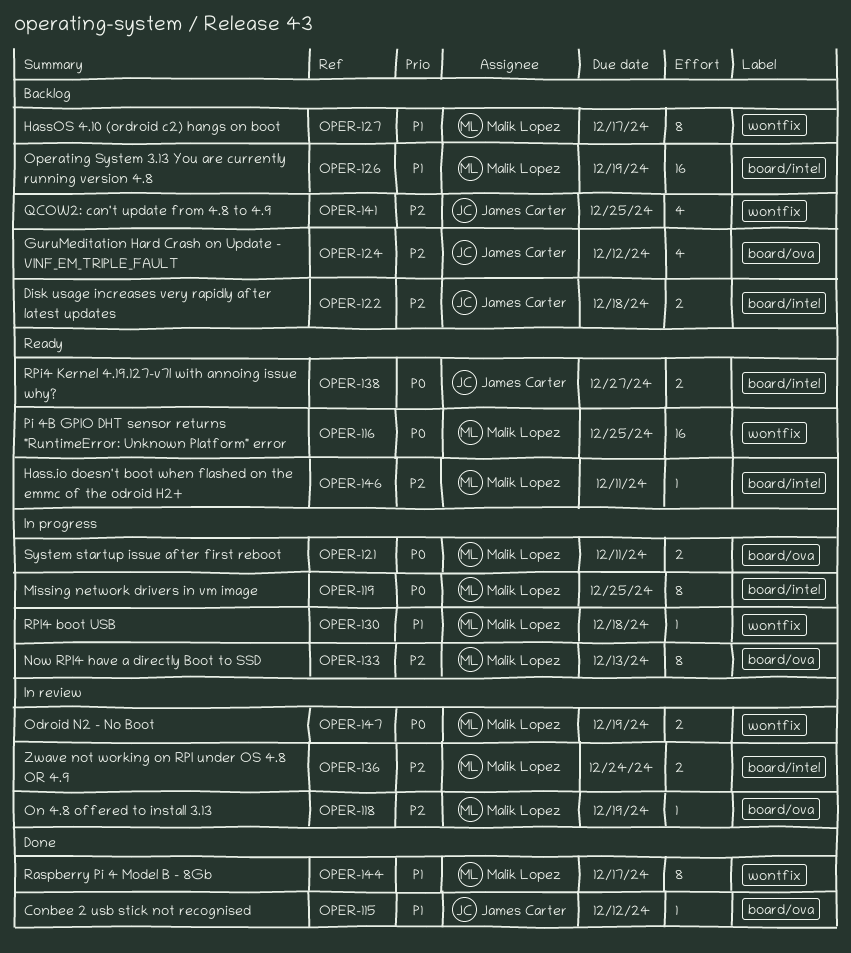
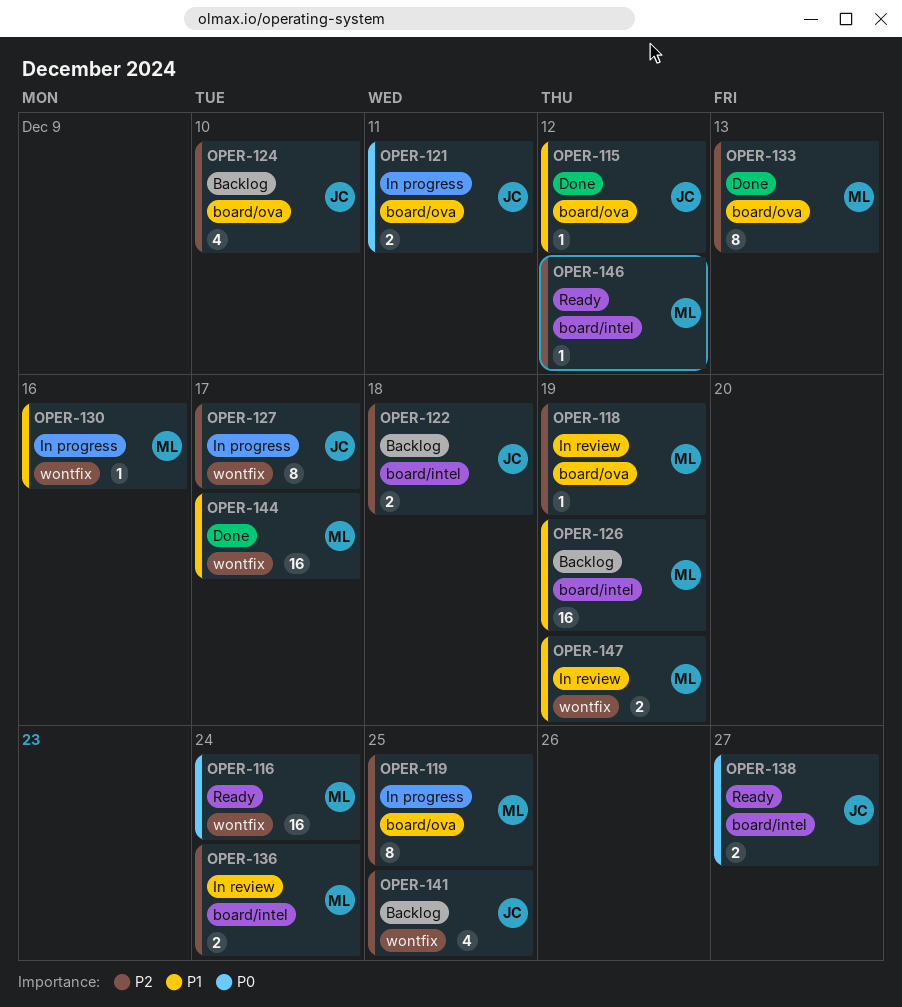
OPER-116, due: Dec 25 -> Dec 24
OPER-119, priority: P0 -> P2
OPER-119, label: board/intel -> board/ova
OPER-121, owner: Malik Lopez -> James Carter
OPER-124, due: Dec 12 -> Dec 10
OPER-127, status: Backlog -> In progress
OPER-127, owner: Malik Lopez -> James Carter
OPER-127, priority: P1 -> P2
OPER-130, due: Dec 18 -> Dec 16
OPER-133, status: In progress -> Done
OPER-144, estimate: 8 -> 16
OPER-146, due: Dec 11 -> Dec 12
OPER-147, priority: P0 -> P1

